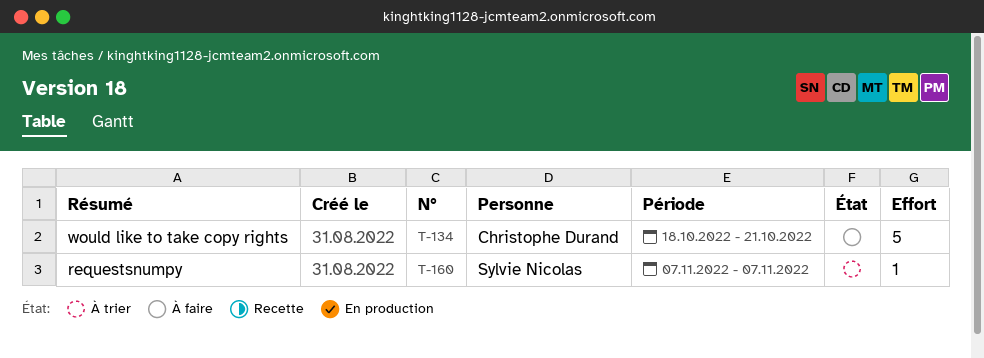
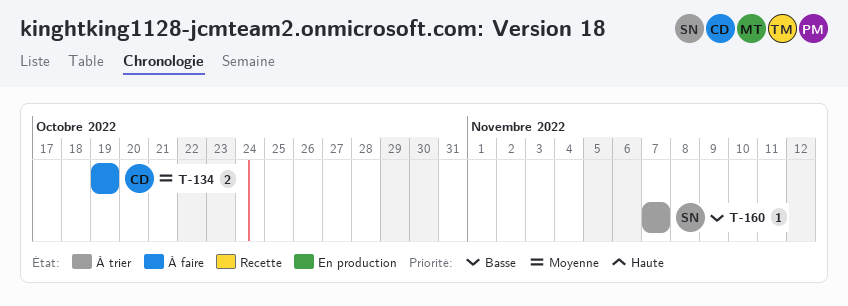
T-134, estimate: 5 -> 2
T-134, start: Oct 18 -> Oct 19
T-134, due: Oct 21 -> Oct 19

